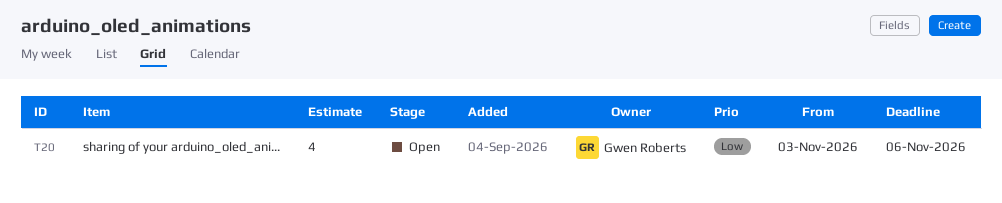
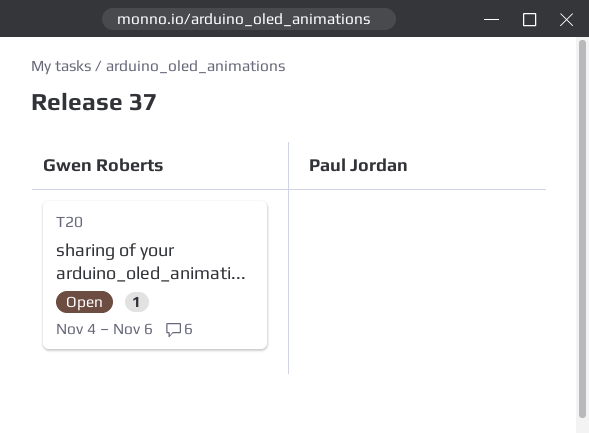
T20, estimate: 4 -> 1
T20, start: Nov 3 -> Nov 4

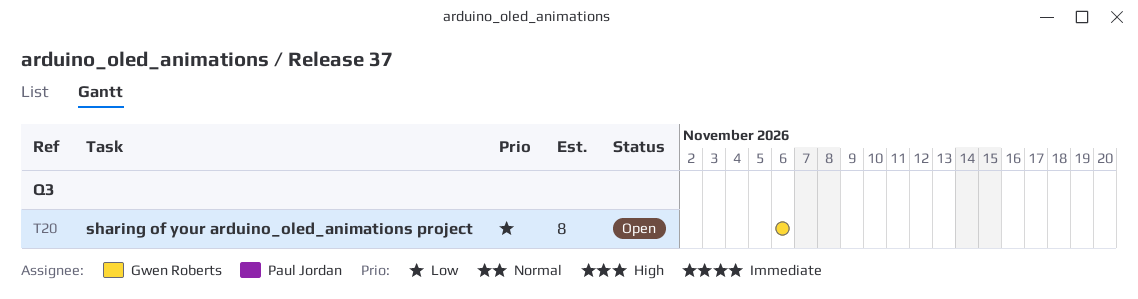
T20, estimate: 1 -> 8
T20, start: Nov 4 -> Nov 6

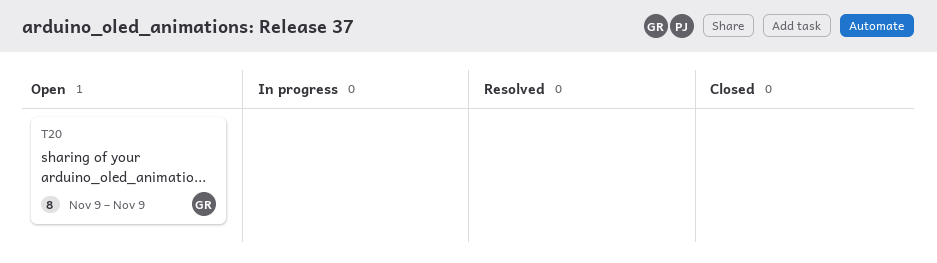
T20, start: Nov 6 -> Nov 9
T20, due: Nov 6 -> Nov 9

